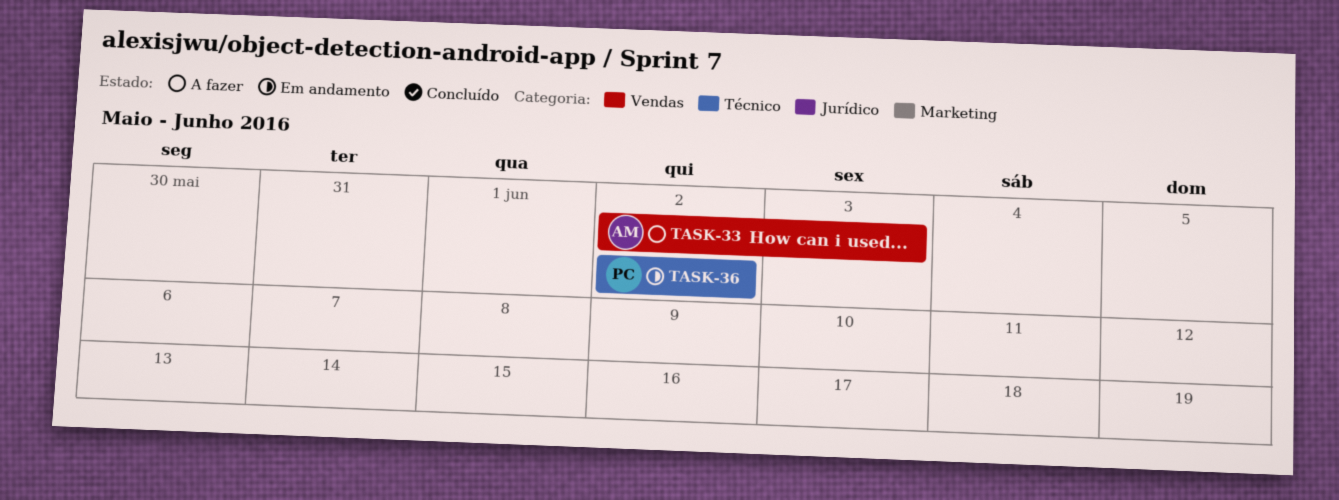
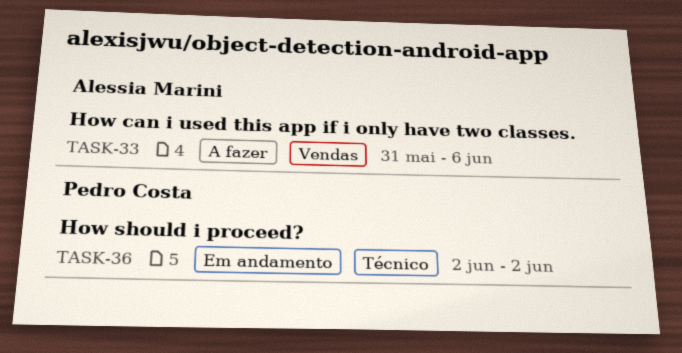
TASK-33, start: Jun 2 -> May 31
TASK-33, due: Jun 3 -> Jun 6

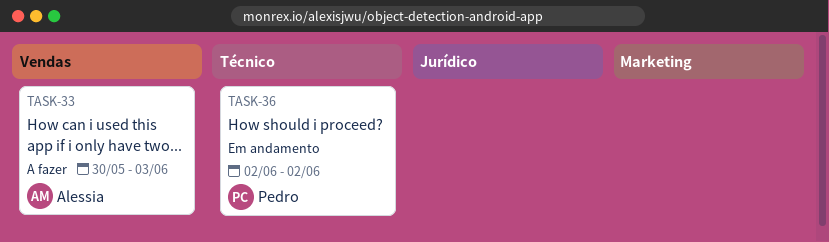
TASK-33, start: May 31 -> May 30
TASK-33, due: Jun 6 -> Jun 3

